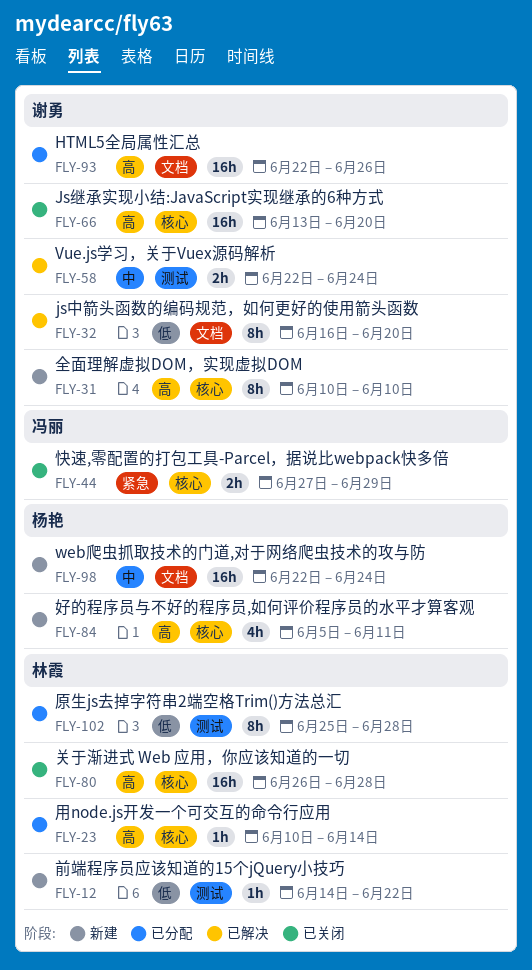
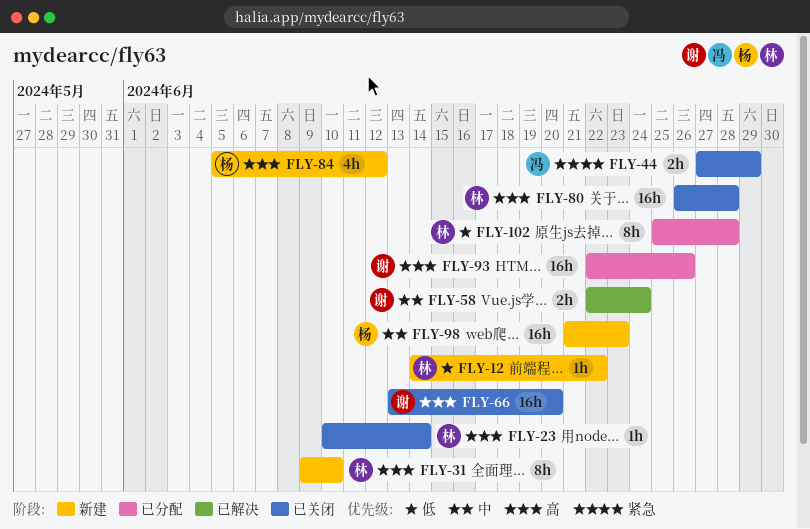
FLY-23, status: 已分配 -> 已关闭
FLY-31, owner: 谢勇 -> 林霞
FLY-31, start: Jun 10 -> Jun 9
FLY-32: present -> none
FLY-84, due: Jun 11 -> Jun 12
FLY-98, start: Jun 22 -> Jun 21
FLY-98, due: Jun 24 -> Jun 23

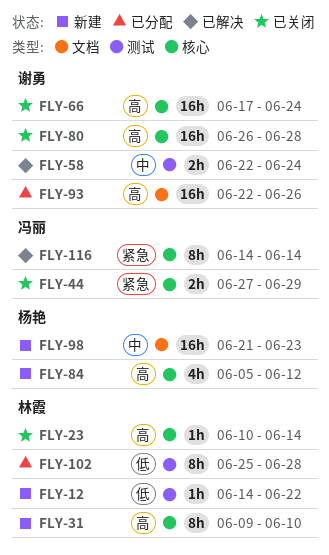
FLY-66, start: Jun 13 -> Jun 17
FLY-66, due: Jun 20 -> Jun 24
FLY-80, owner: 林霞 -> 谢勇
FLY-116: none -> present

